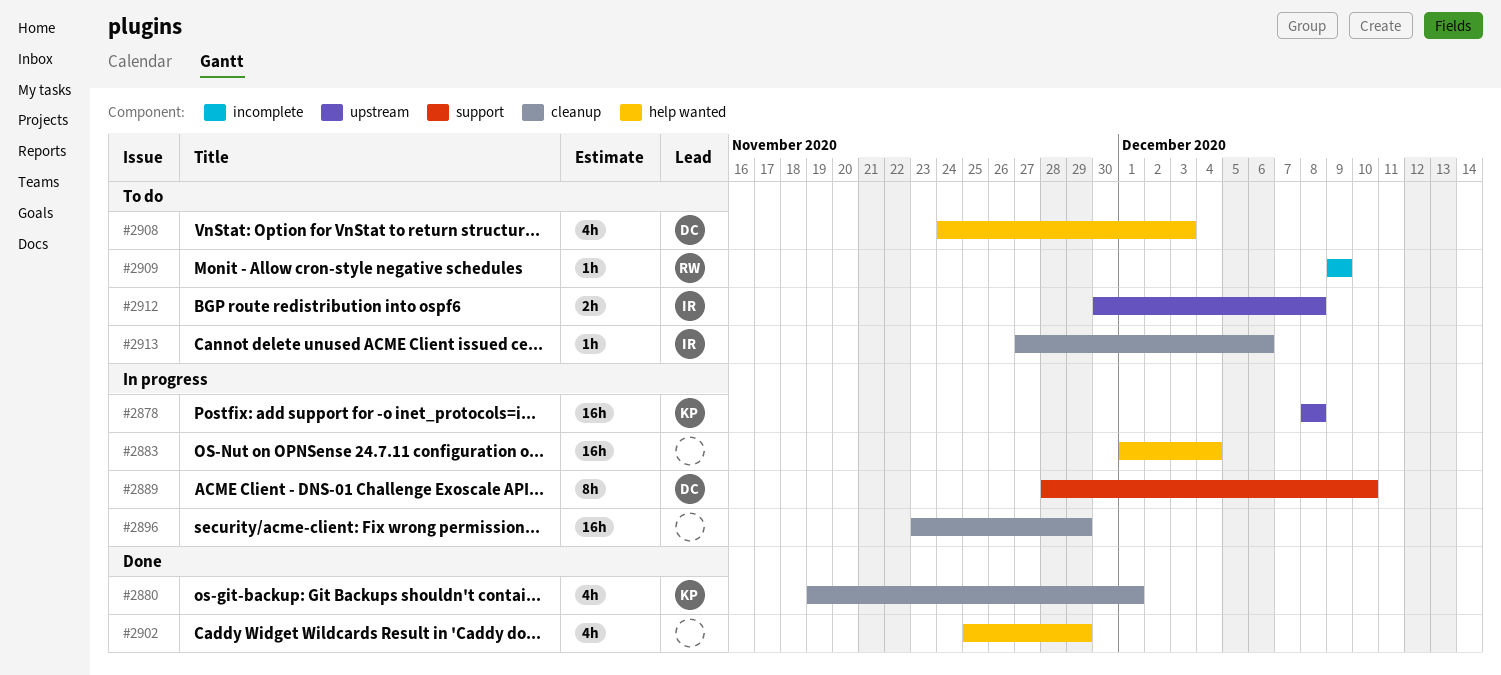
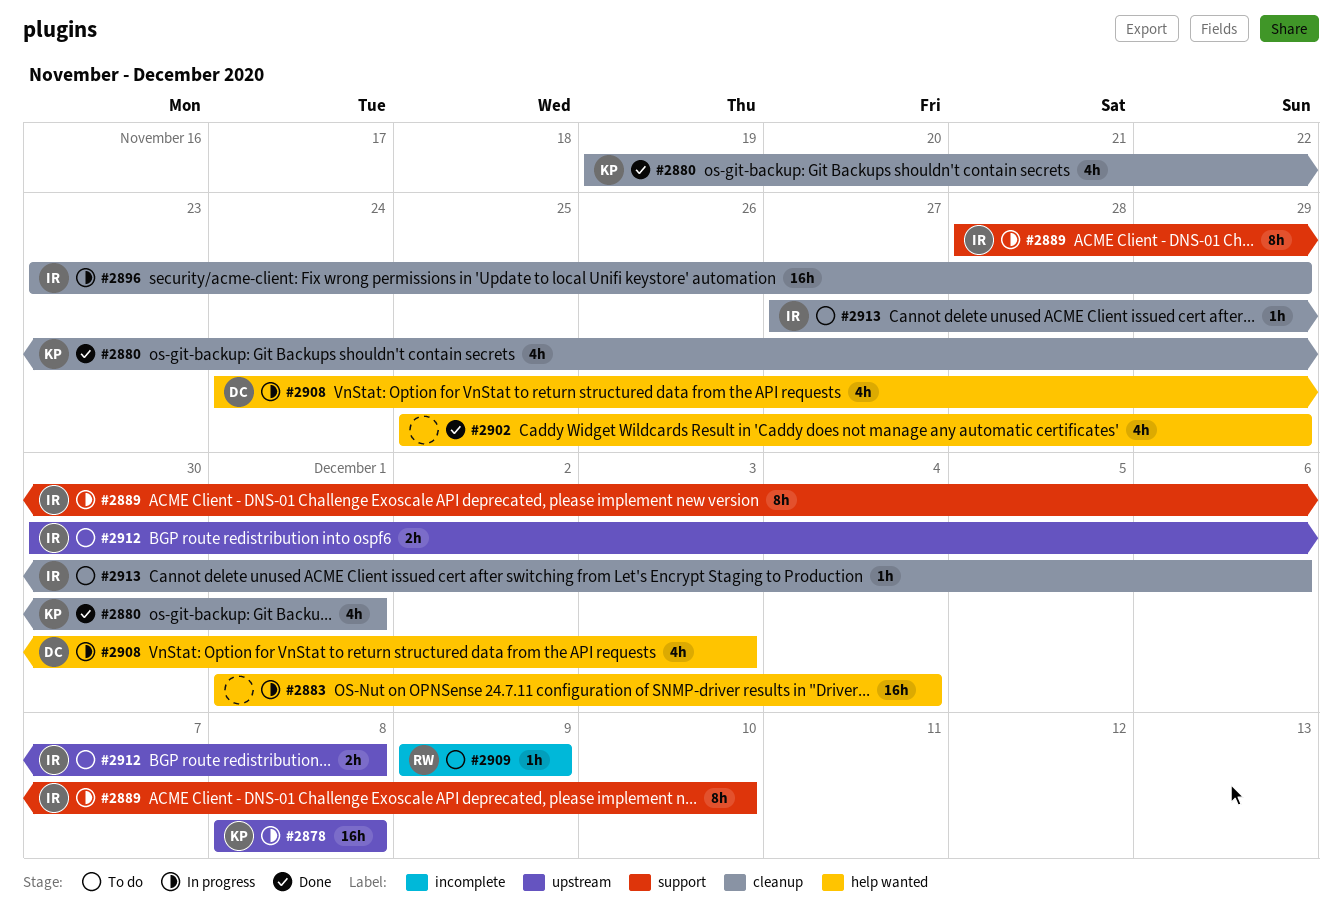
#2889, owner: DC -> IR
#2896, owner: none -> IR
#2908, status: To do -> In progress

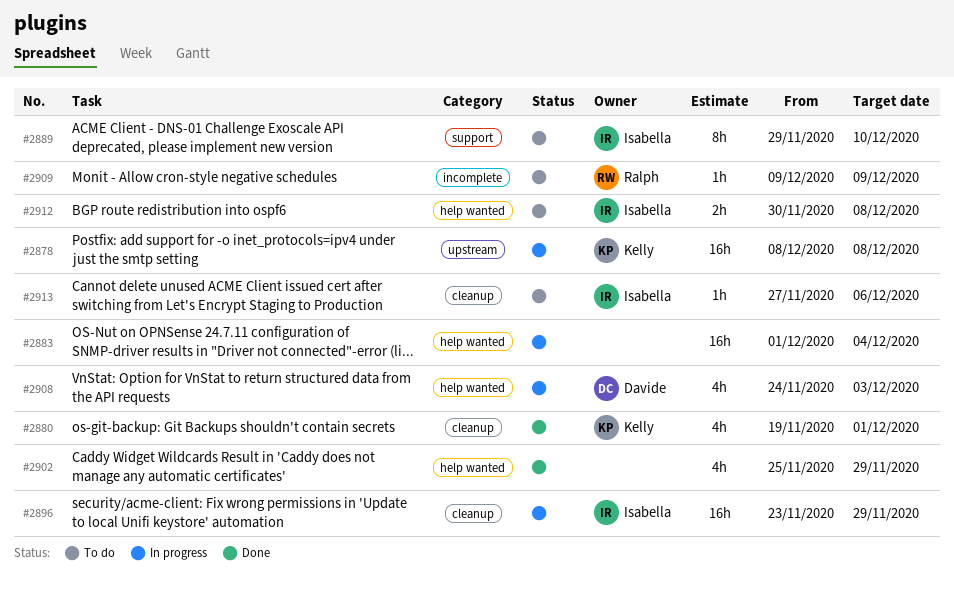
#2889, status: In progress -> To do
#2889, start: Nov 28 -> Nov 29
#2912, label: upstream -> help wanted

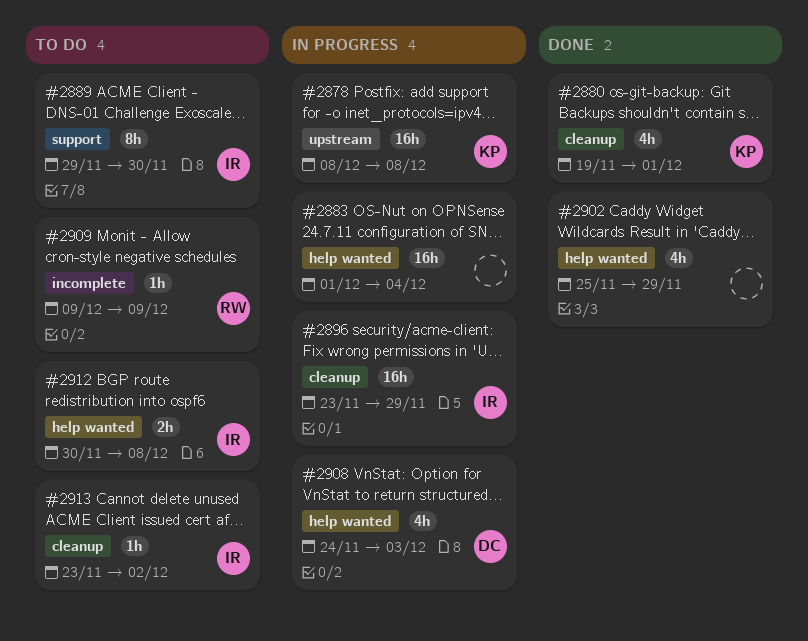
#2889, due: Dec 10 -> Nov 30
#2913, start: Nov 27 -> Nov 23
#2913, due: Dec 6 -> Dec 2

